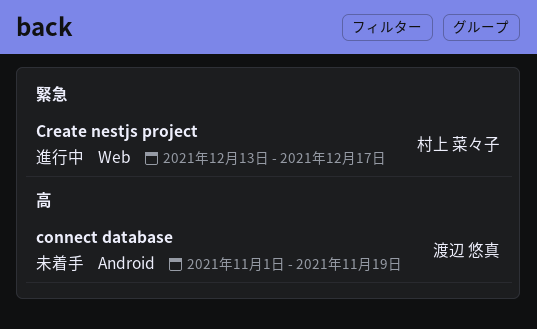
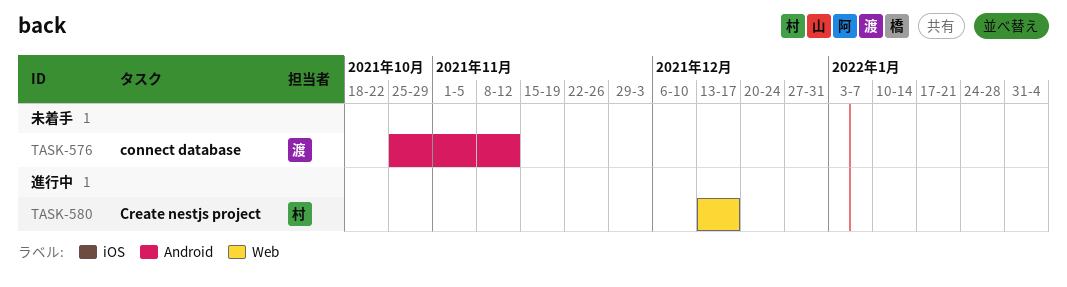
connect database, start: Nov 1 -> Oct 25
connect database, due: Nov 19 -> Nov 12

